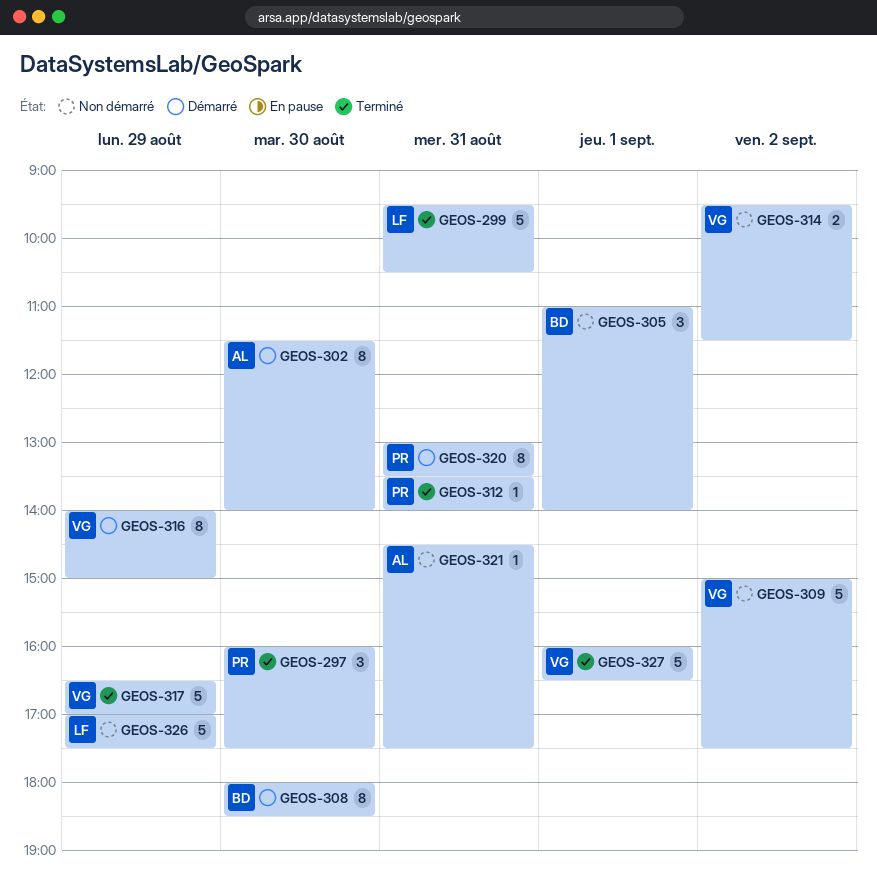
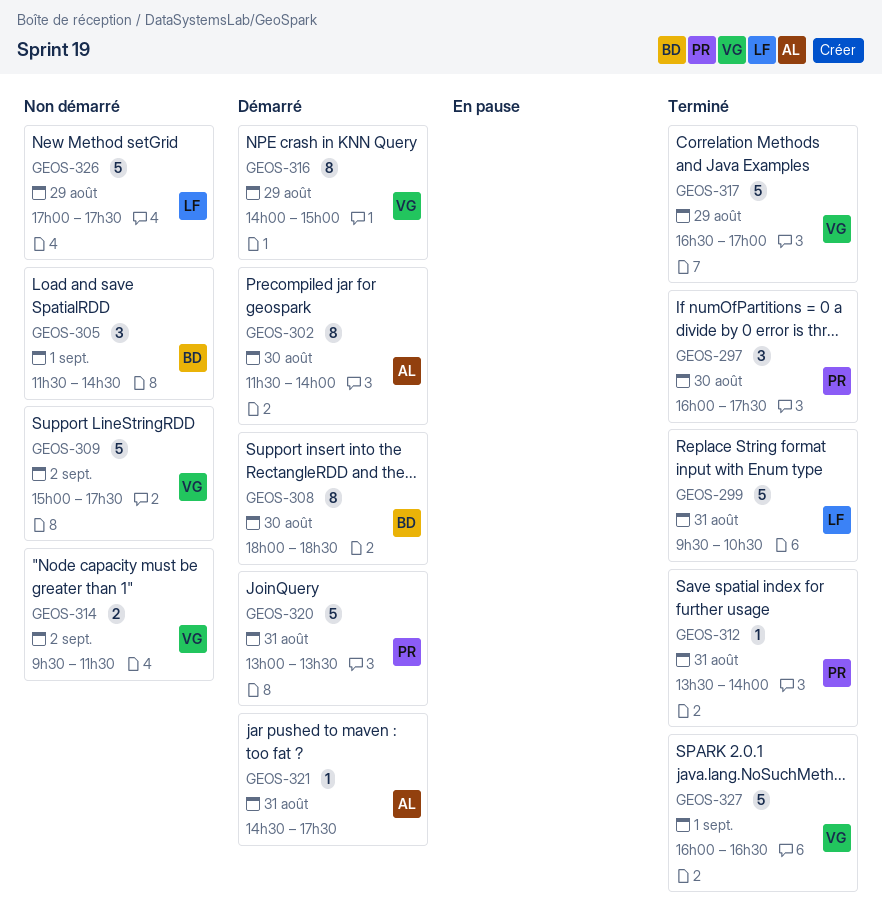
GEOS-305, begins: 11:00 -> 11:30
GEOS-305, ends: 14:00 -> 14:30
GEOS-320, estimate: 8 -> 5
GEOS-321, status: Non démarré -> Démarré

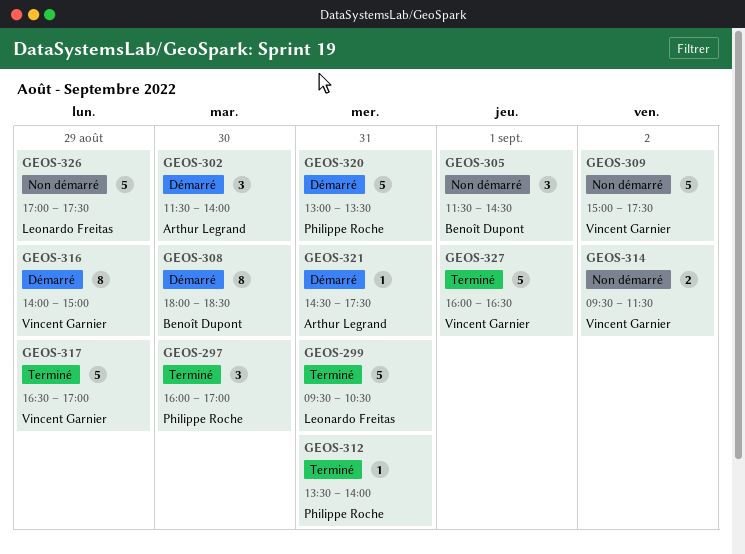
GEOS-297, ends: 17:30 -> 17:00
GEOS-302, estimate: 8 -> 3

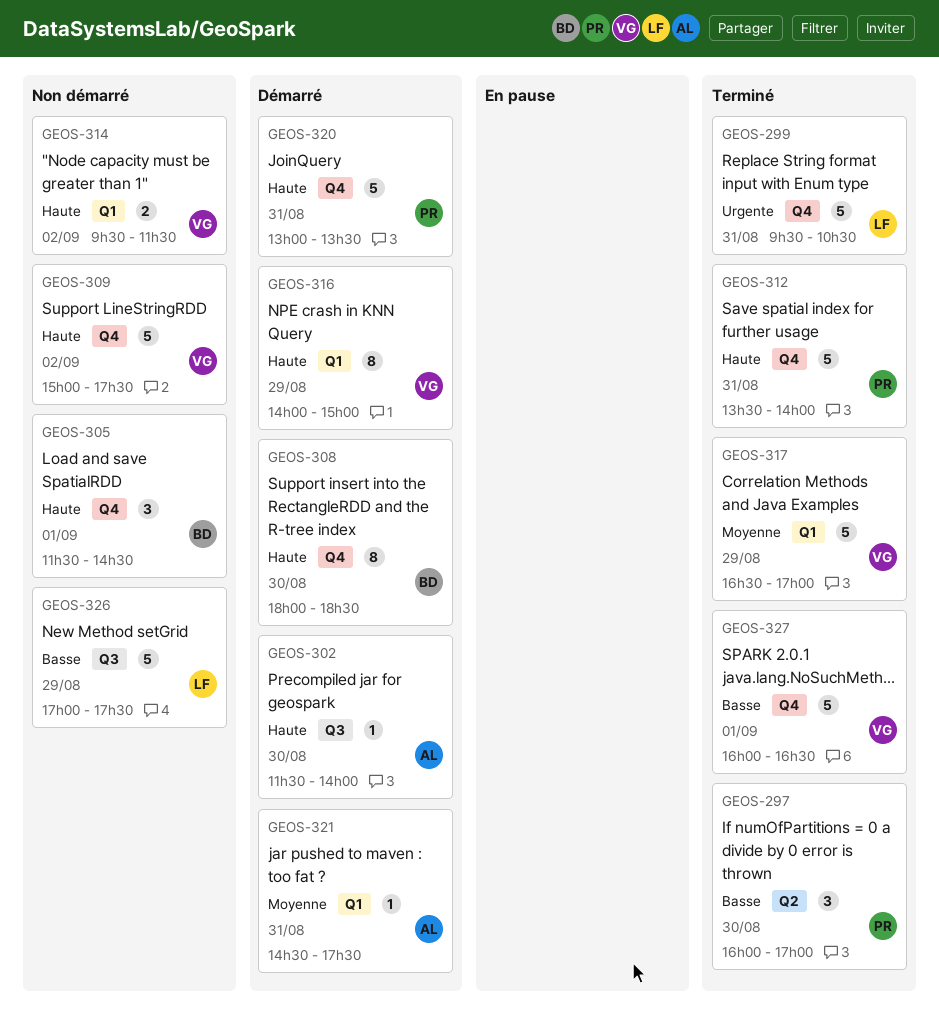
GEOS-302, estimate: 3 -> 1
GEOS-312, estimate: 1 -> 5

